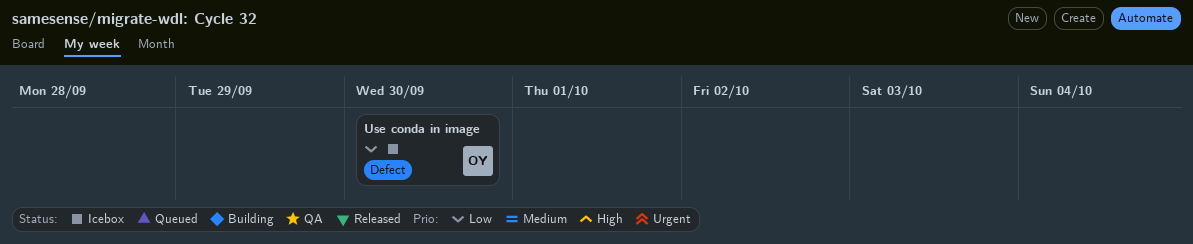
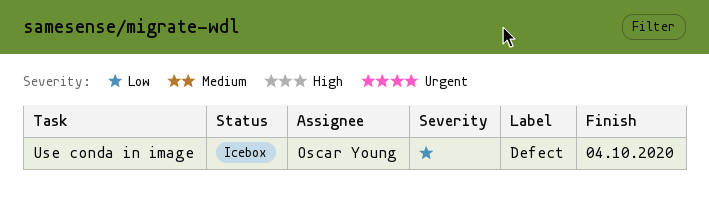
Use conda in image, due: Sep 30 -> Oct 4

